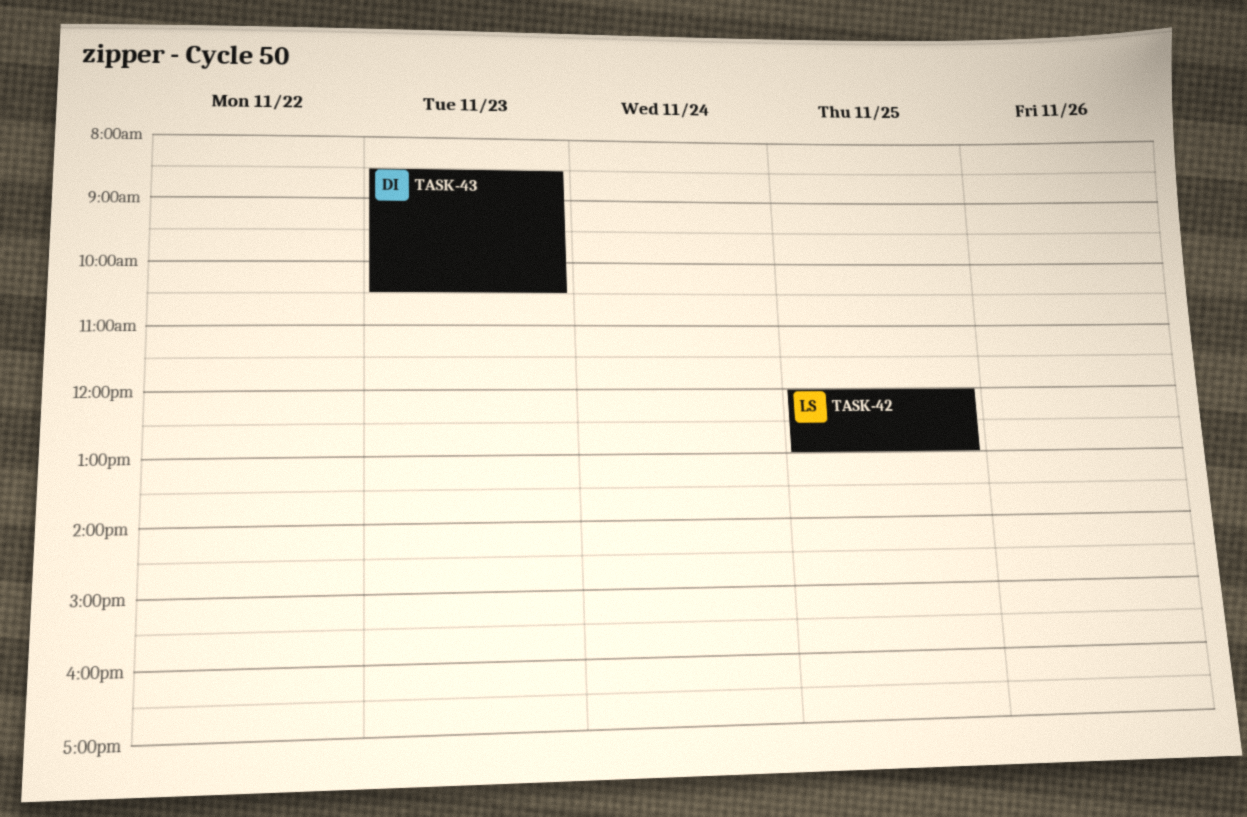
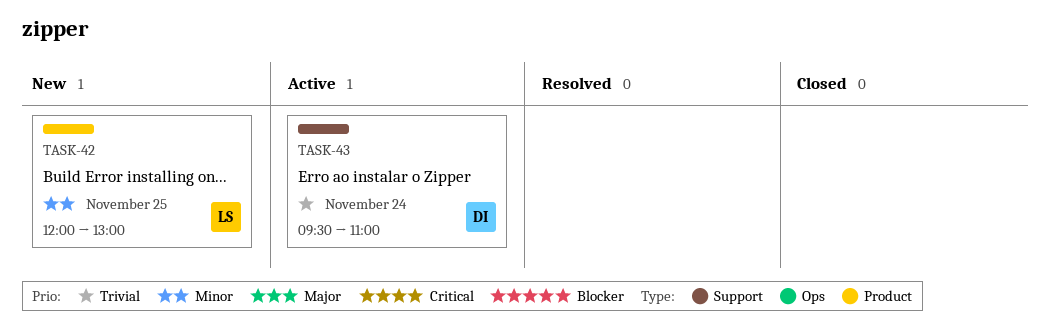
TASK-43, day: Nov 23 -> Nov 24
TASK-43, begins: 08:30 -> 09:30
TASK-43, ends: 10:30 -> 11:00

